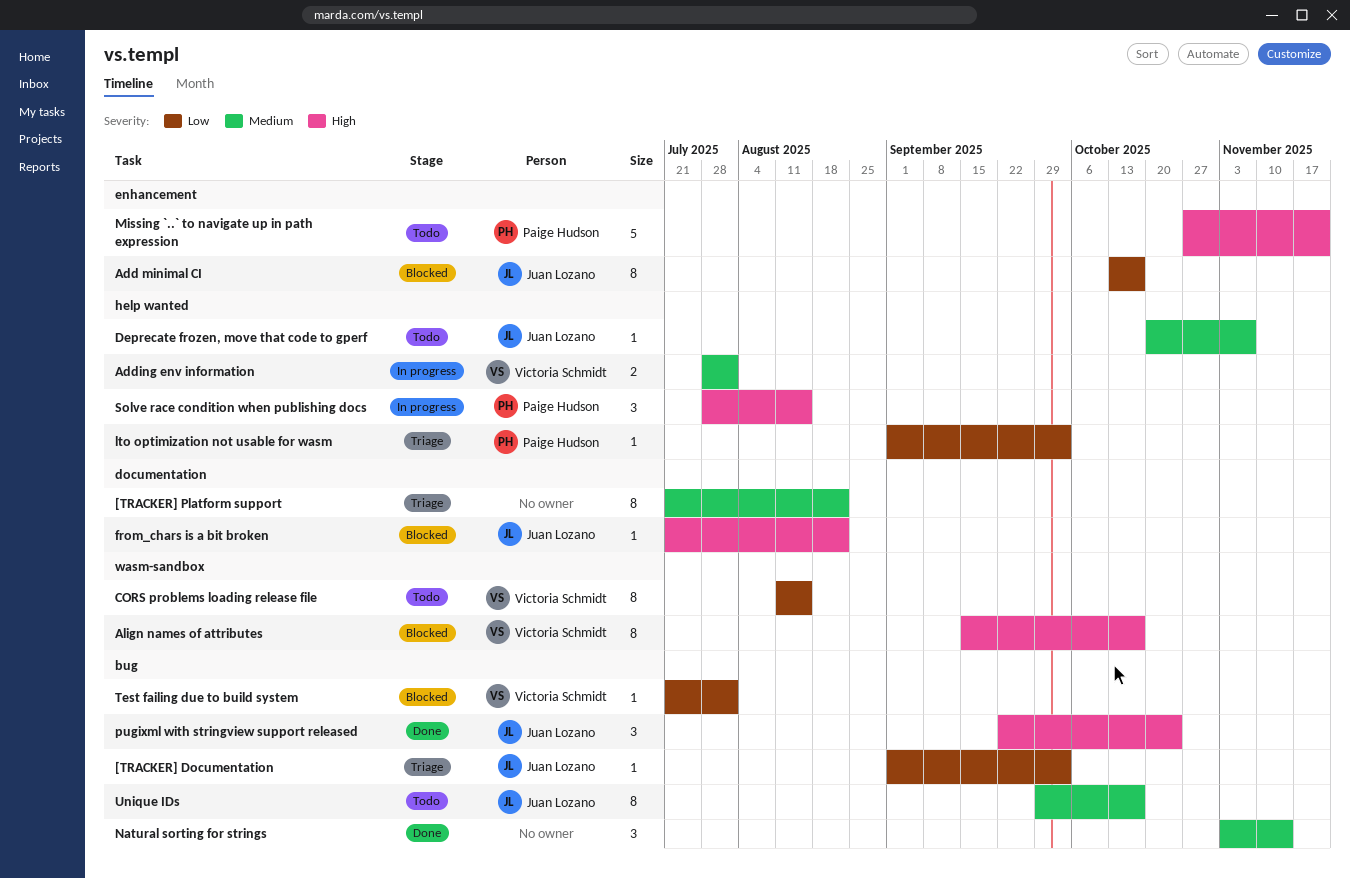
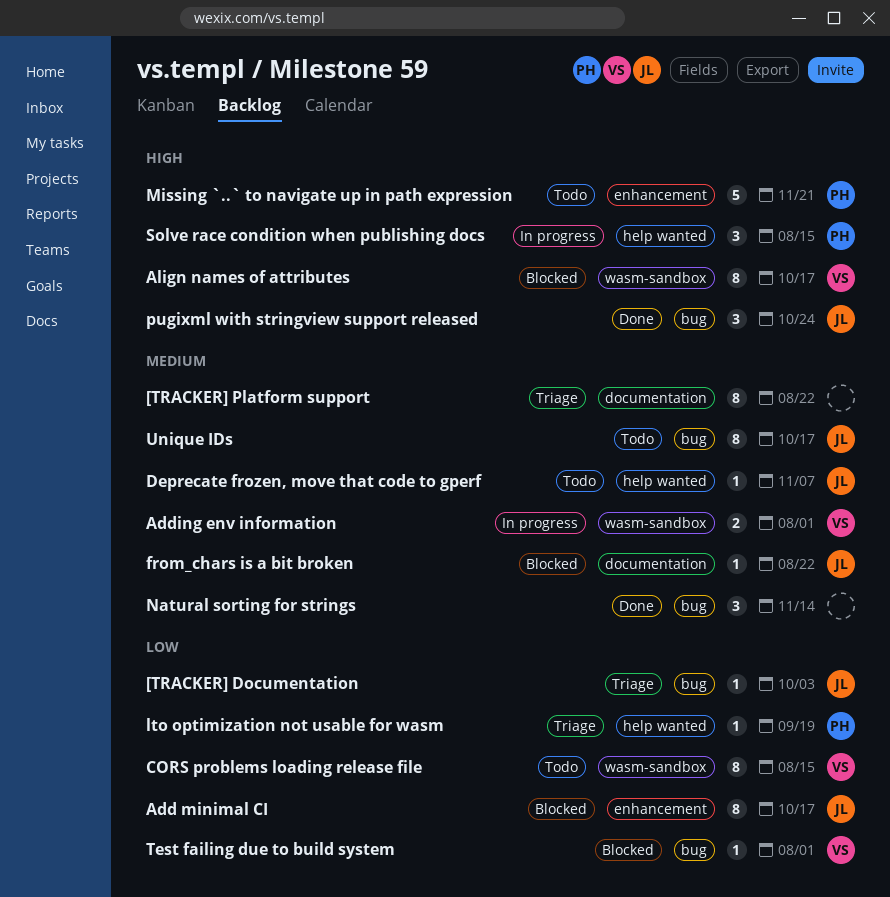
Adding env information, label: help wanted -> wasm-sandbox
from_chars is a bit broken, priority: High -> Medium
lto optimization not usable for wasm, due: Oct 3 -> Sep 19

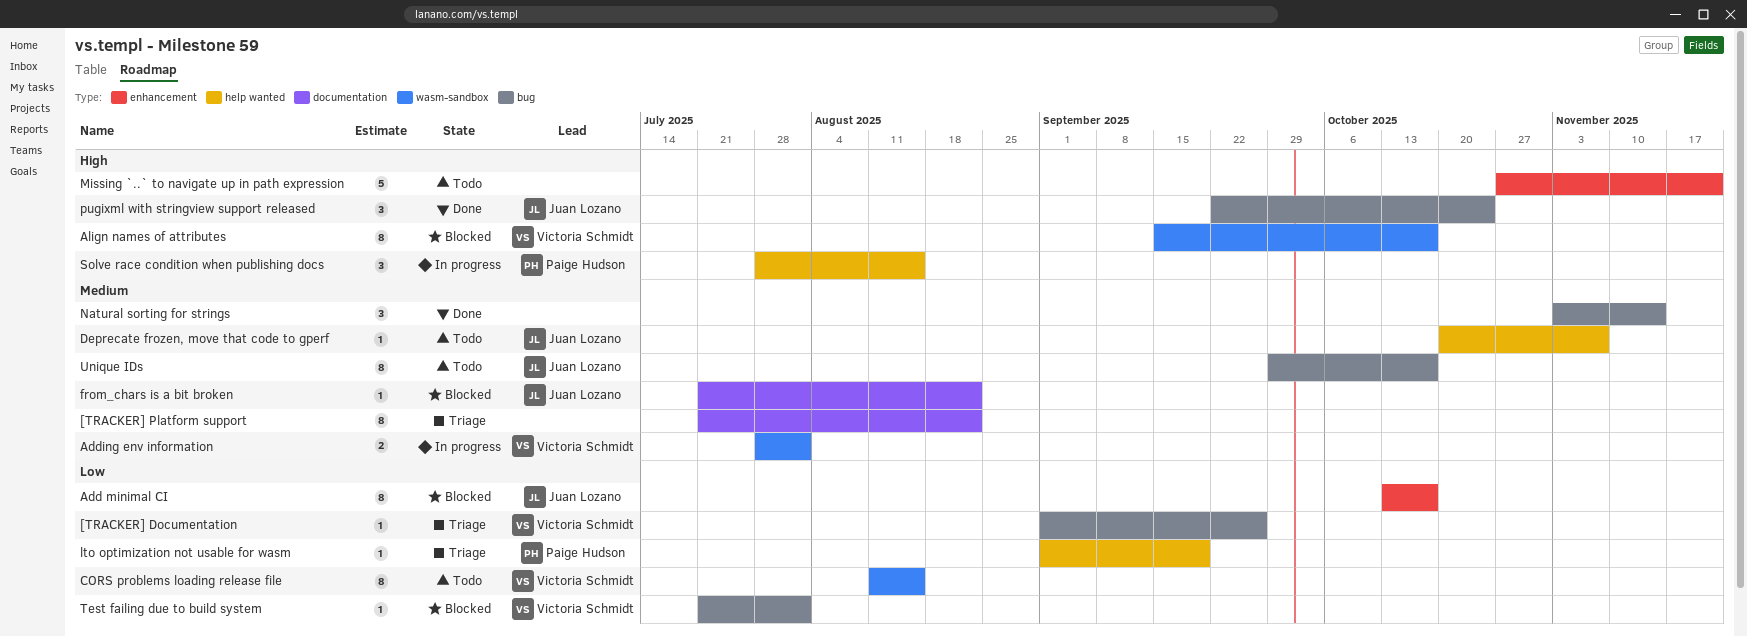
[TRACKER] Documentation, owner: Juan Lozano -> Victoria Schmidt
[TRACKER] Documentation, due: Oct 3 -> Sep 26
Missing `..` to navigate up in path expression, owner: Paige Hudson -> none

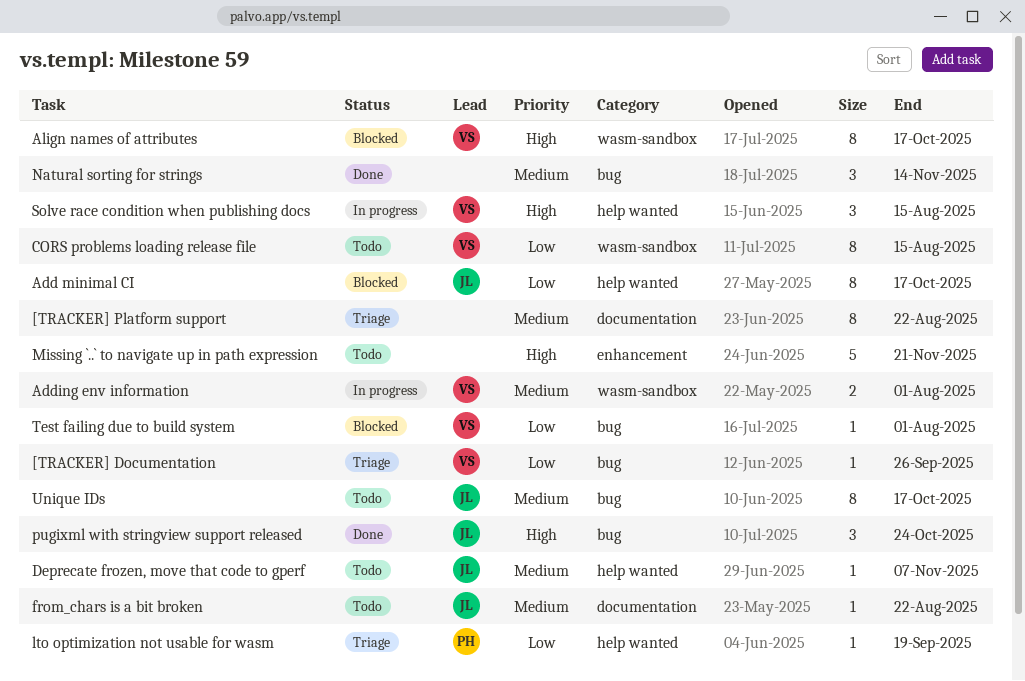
Add minimal CI, label: enhancement -> help wanted
from_chars is a bit broken, status: Blocked -> Todo
Solve race condition when publishing docs, owner: Paige Hudson -> Victoria Schmidt

